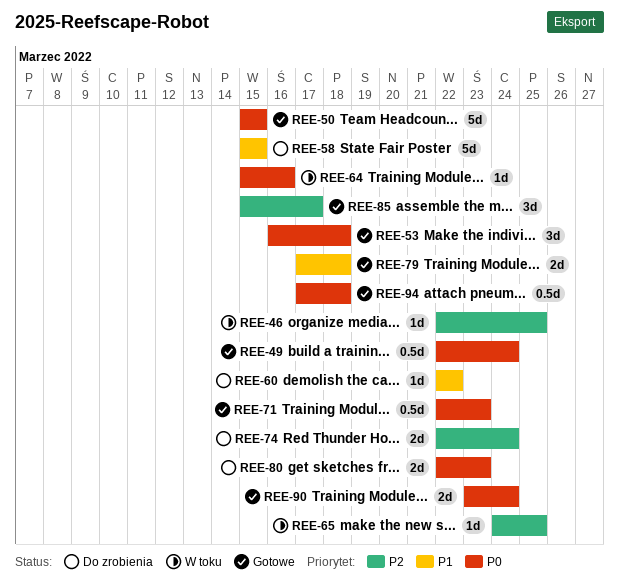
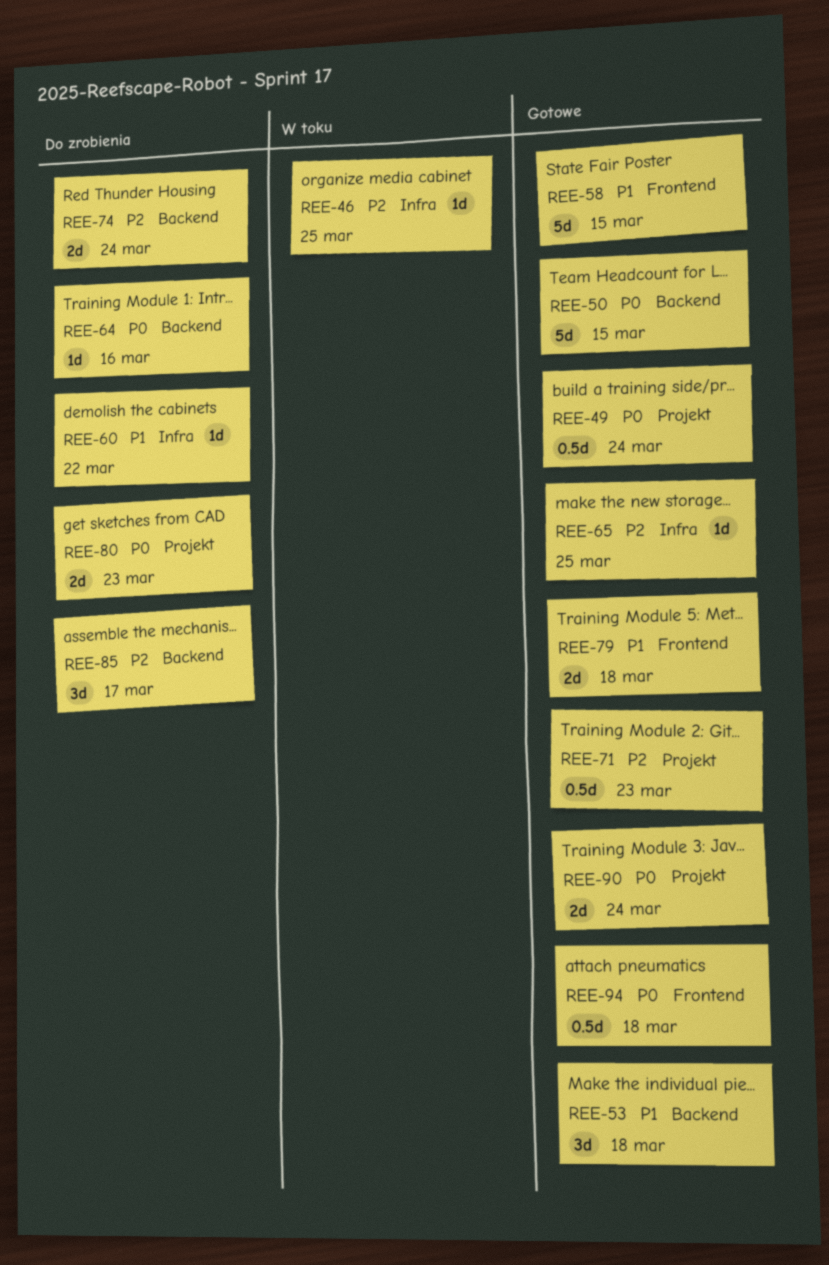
REE-53, priority: P0 -> P1
REE-58, status: Do zrobienia -> Gotowe
REE-64, status: W toku -> Do zrobienia
REE-65, status: W toku -> Gotowe
REE-71, priority: P0 -> P2
REE-85, status: Gotowe -> Do zrobienia

